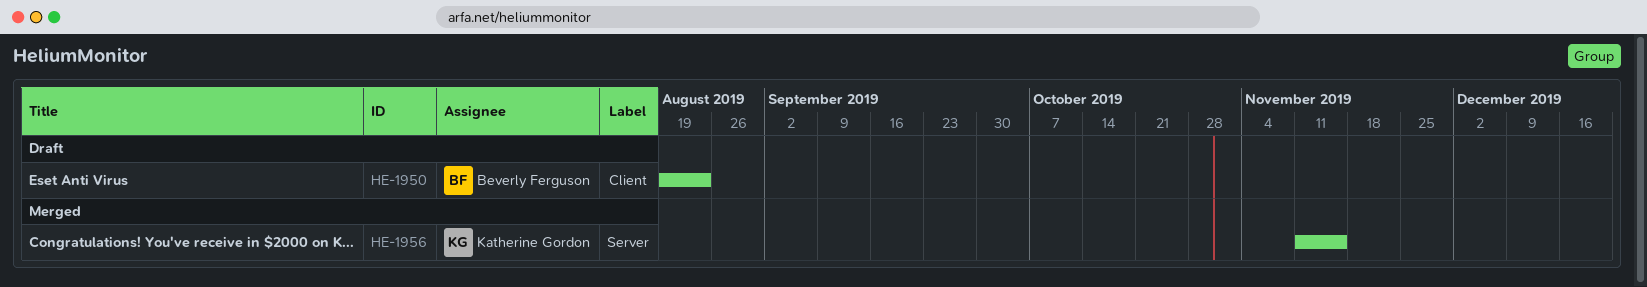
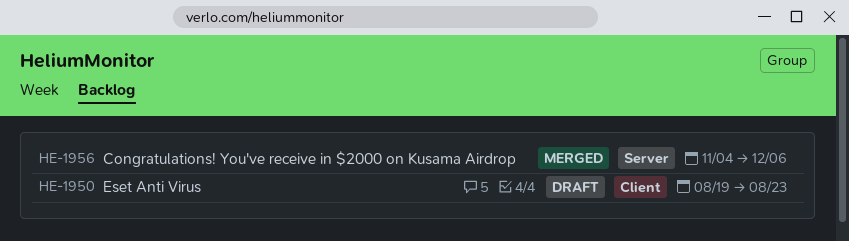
HE-1956, start: Nov 11 -> Nov 4
HE-1956, due: Nov 15 -> Dec 6

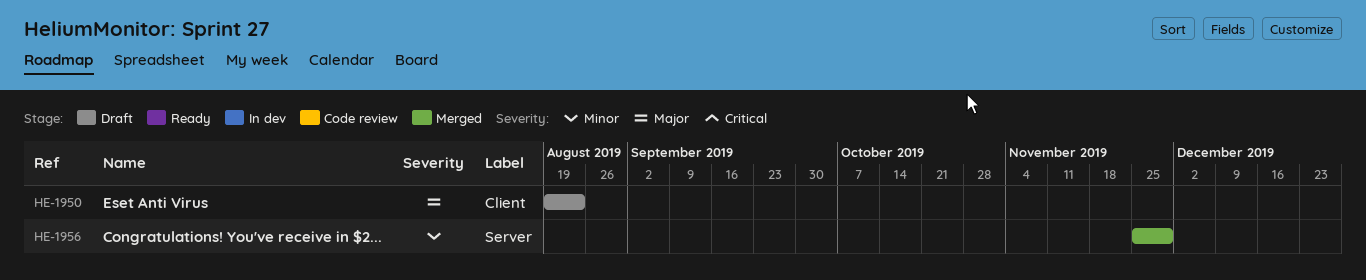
HE-1956, start: Nov 4 -> Nov 25
HE-1956, due: Dec 6 -> Nov 29

